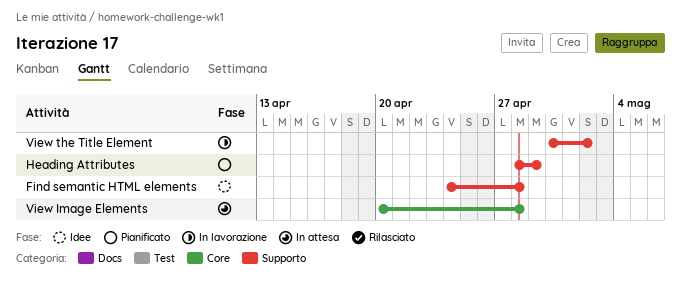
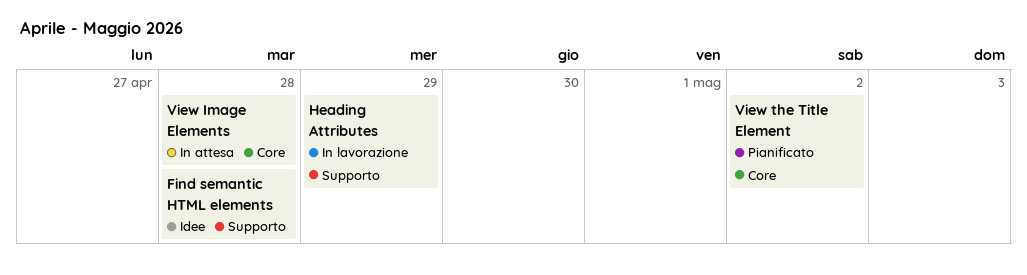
Heading Attributes, status: Pianificato -> In lavorazione
View the Title Element, status: In lavorazione -> Pianificato
View the Title Element, label: Supporto -> Core

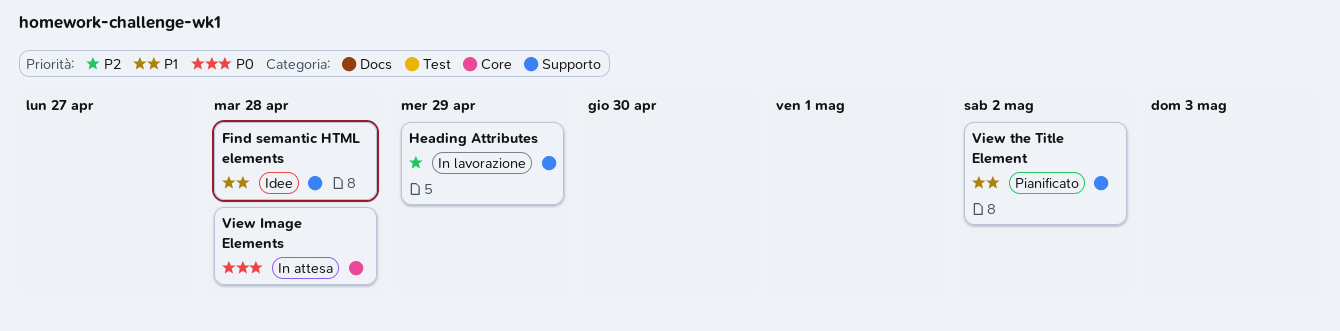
View the Title Element, label: Core -> Supporto

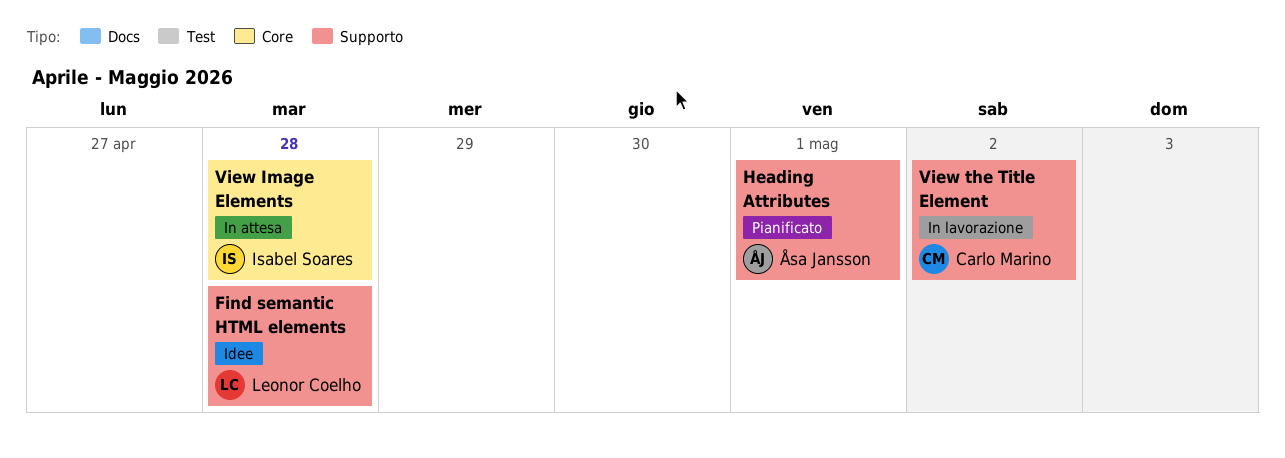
Heading Attributes, status: In lavorazione -> Pianificato
Heading Attributes, due: Apr 29 -> May 1
View the Title Element, status: Pianificato -> In lavorazione

